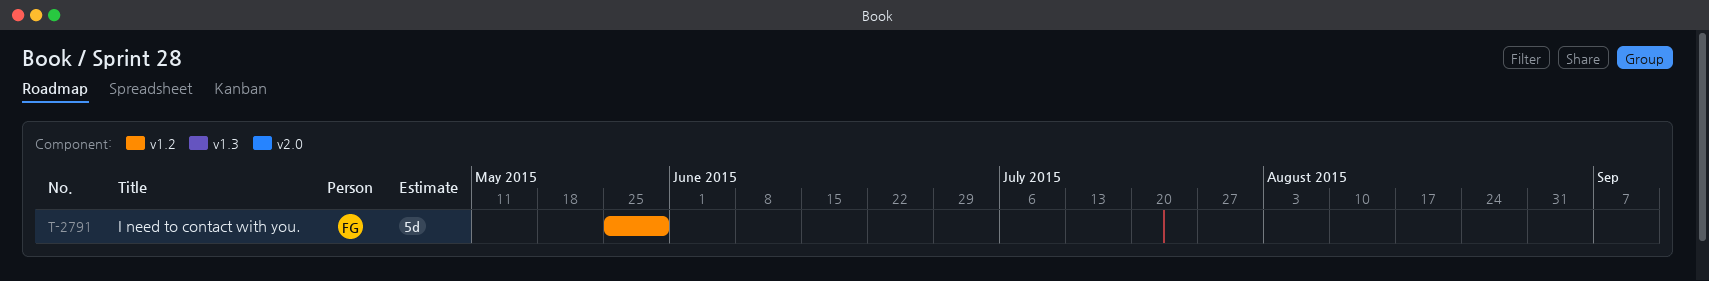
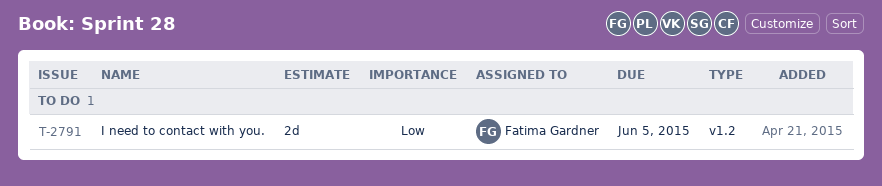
T-2791, estimate: 5d -> 2d
T-2791, due: May 29 -> Jun 5

